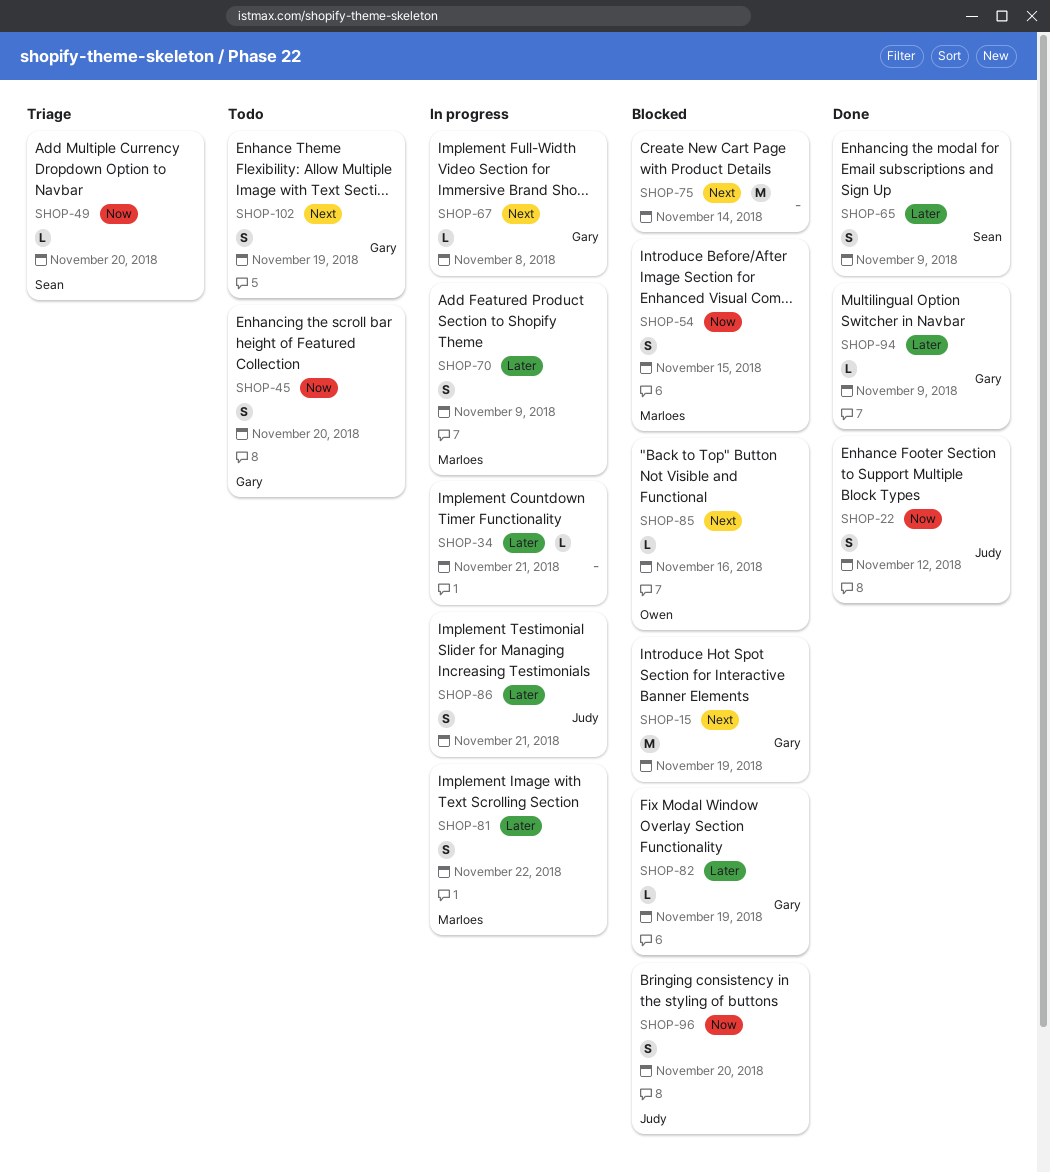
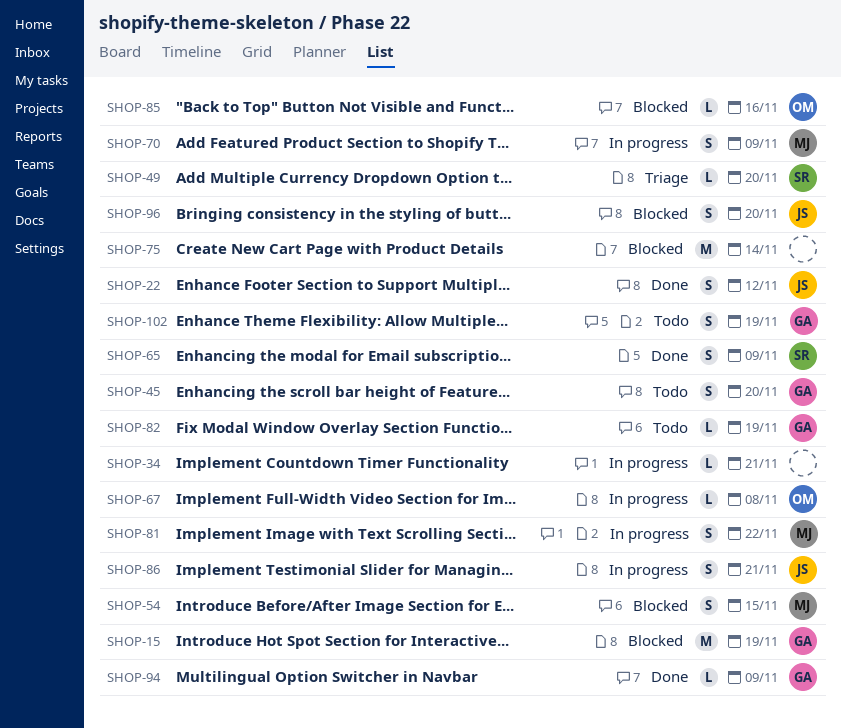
SHOP-67, owner: Gary -> Owen
SHOP-82, status: Blocked -> Todo

